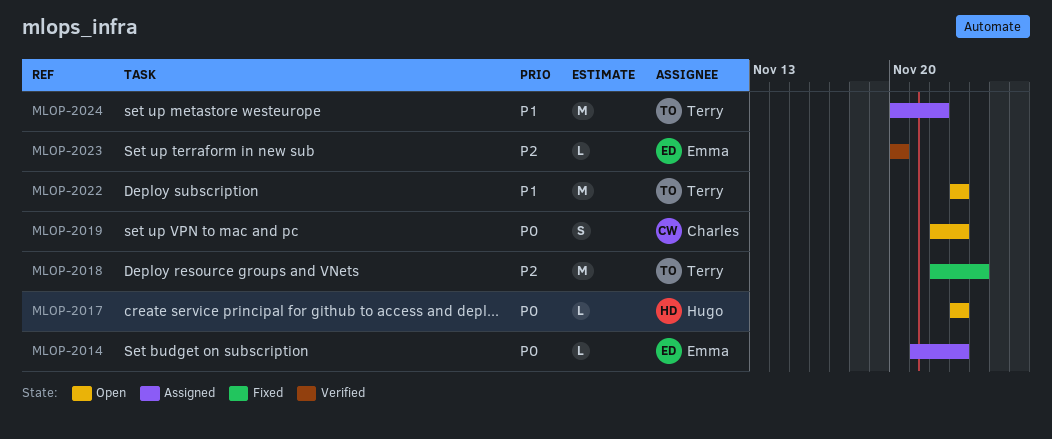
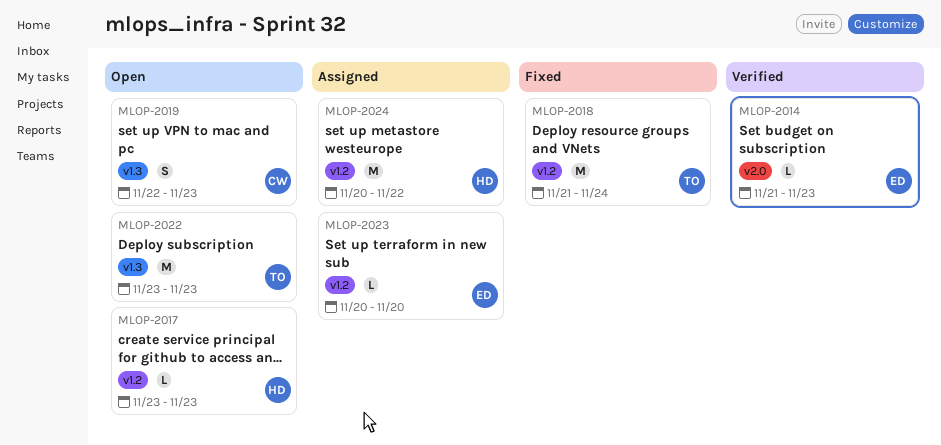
MLOP-2014, status: Assigned -> Verified
MLOP-2018, start: Nov 22 -> Nov 21
MLOP-2023, status: Verified -> Assigned
MLOP-2024, owner: Terry -> Hugo

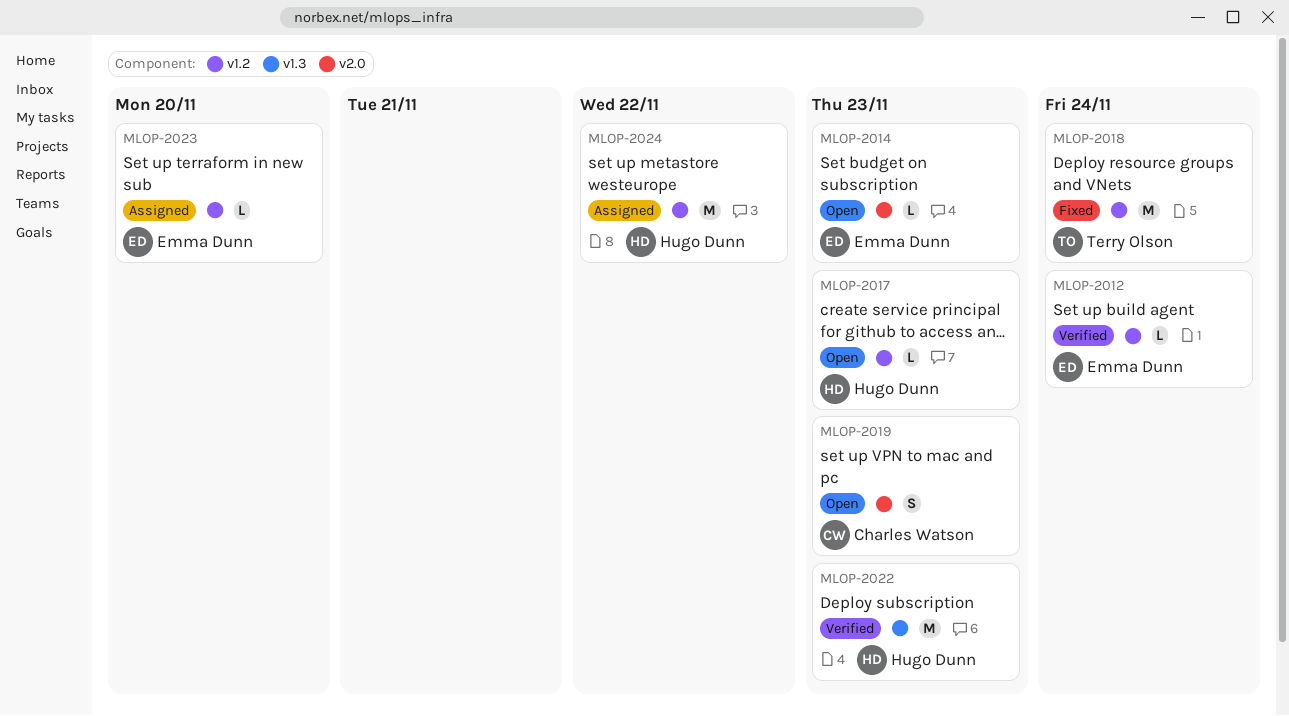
MLOP-2012: none -> present
MLOP-2014, status: Verified -> Open
MLOP-2019, label: v1.3 -> v2.0
MLOP-2022, status: Open -> Verified
MLOP-2022, owner: Terry Olson -> Hugo Dunn

